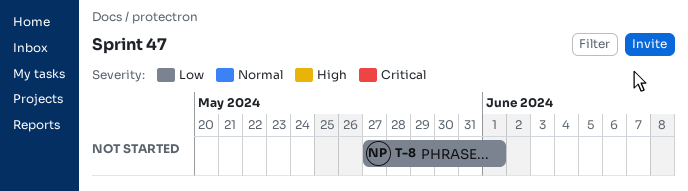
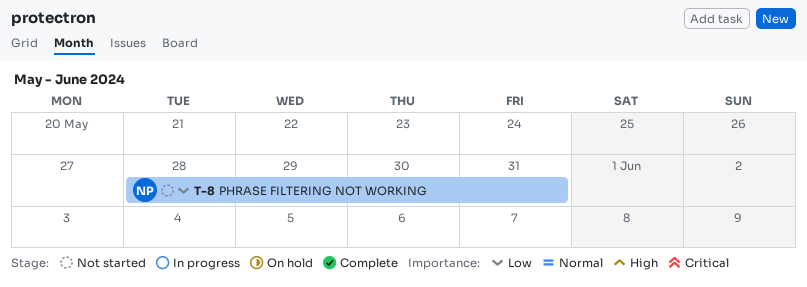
T-8, start: May 27 -> May 28
T-8, due: Jun 1 -> May 31

